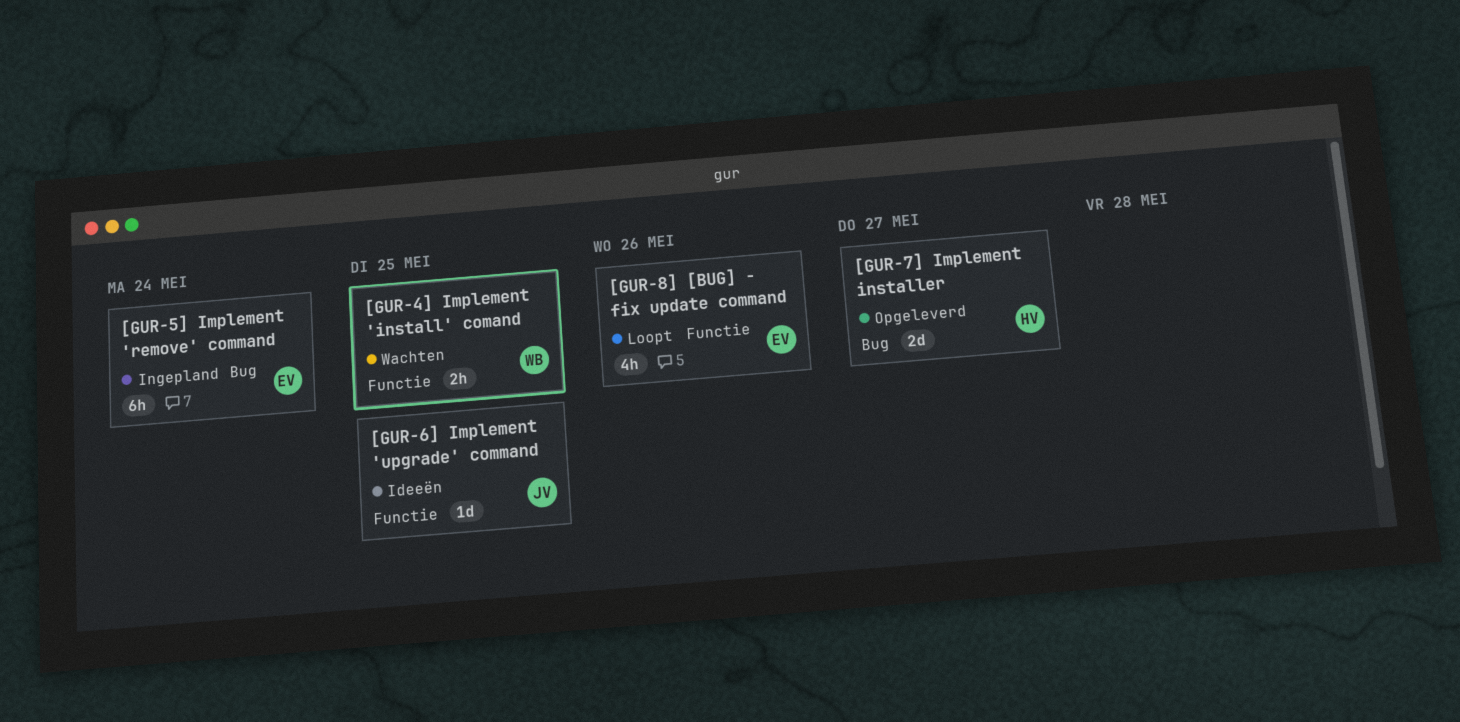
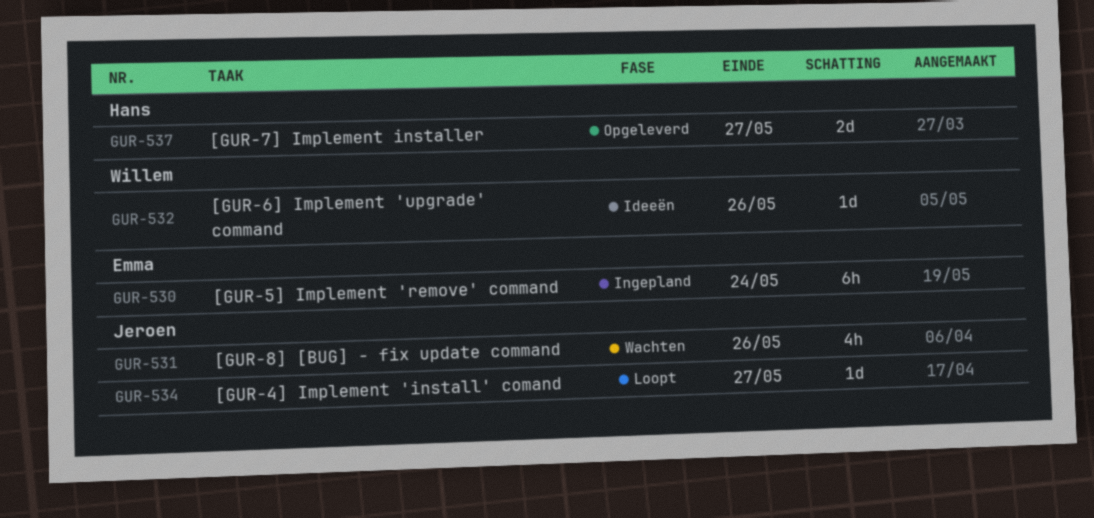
[GUR-4] Implement 'install' comand, status: Wachten -> Loopt
[GUR-4] Implement 'install' comand, owner: Willem -> Jeroen
[GUR-4] Implement 'install' comand, estimate: 2h -> 1d
[GUR-4] Implement 'install' comand, due: May 25 -> May 27
[GUR-6] Implement 'upgrade' command, owner: Jeroen -> Willem
[GUR-6] Implement 'upgrade' command, due: May 25 -> May 26
[GUR-8] [BUG] - fix update command, status: Loopt -> Wachten
[GUR-8] [BUG] - fix update command, owner: Emma -> Jeroen

